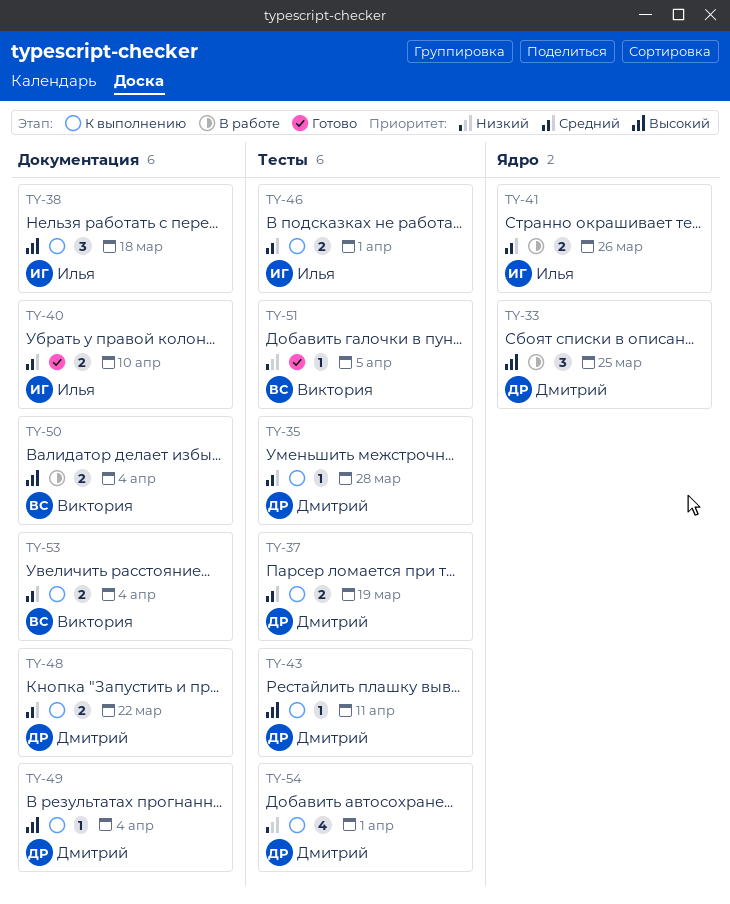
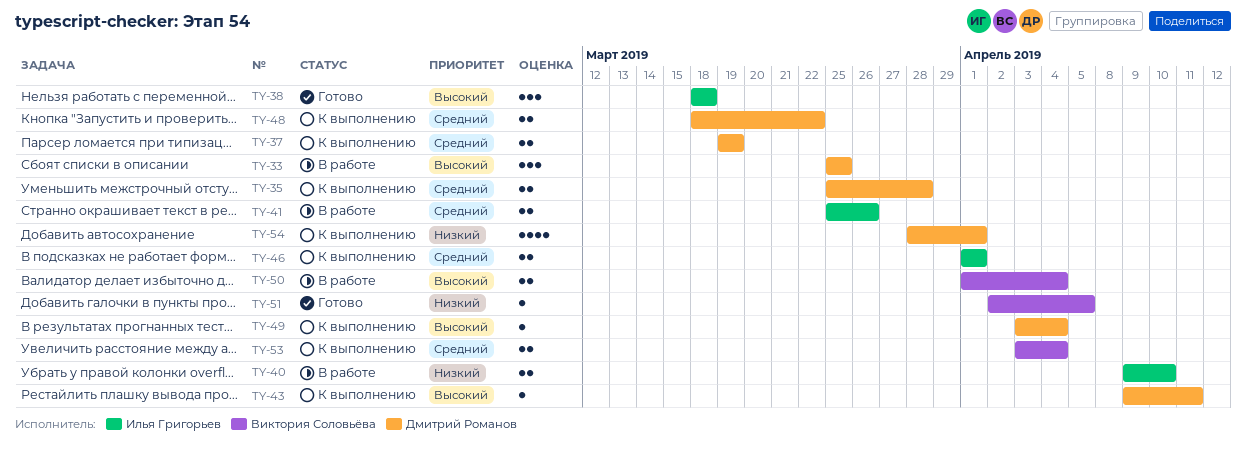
TY-35, estimate: 1 -> 2
TY-38, status: К выполнению -> Готово
TY-40, status: Готово -> В работе
TY-40, priority: Средний -> Низкий

